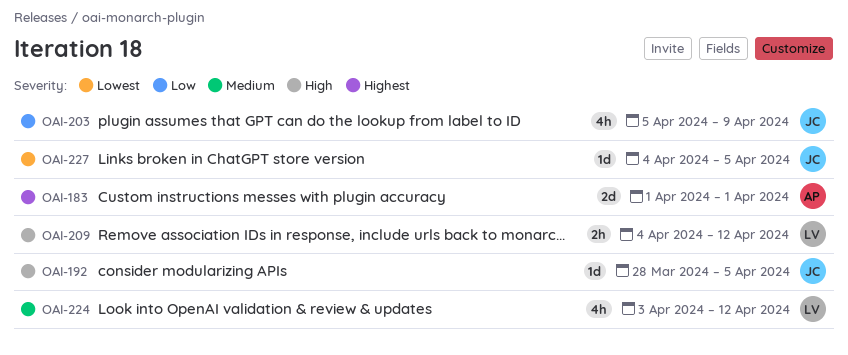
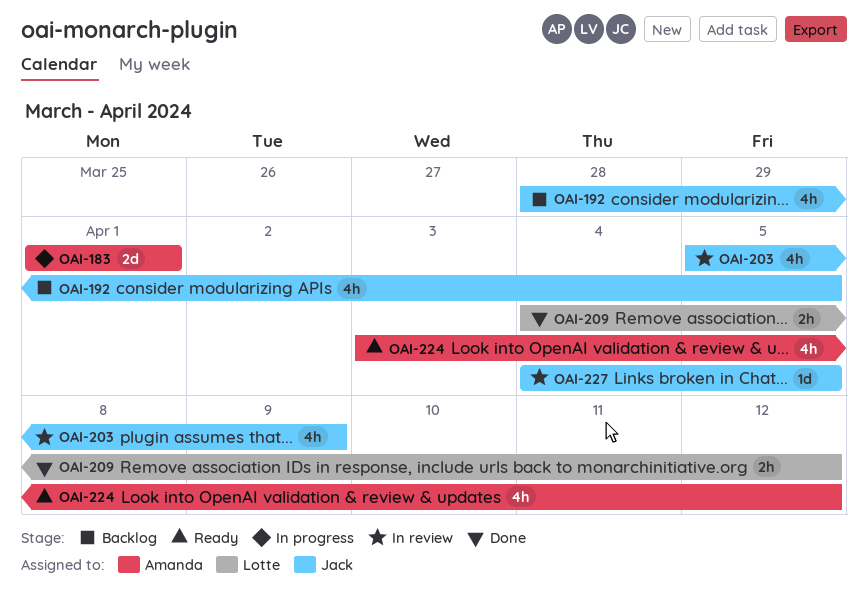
OAI-192, estimate: 1d -> 4h
OAI-224, owner: Lotte -> Amanda

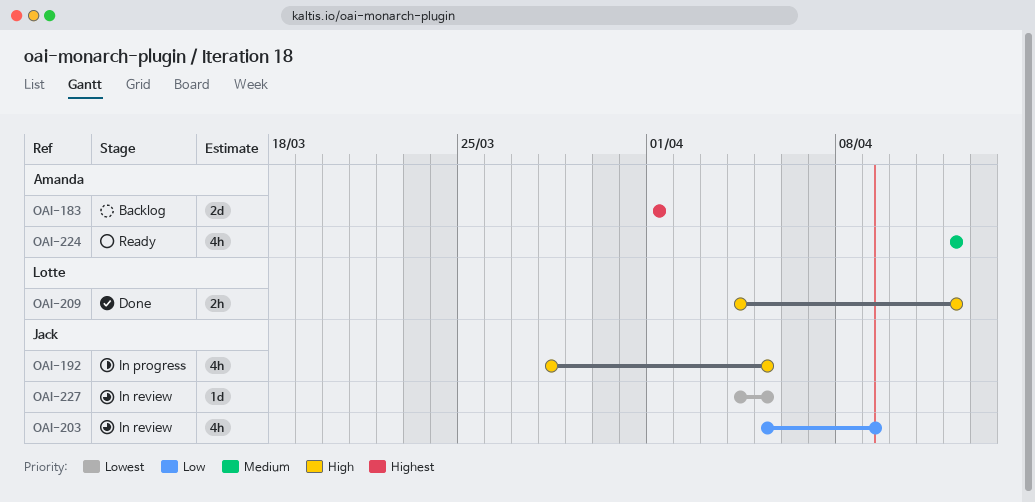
OAI-183, status: In progress -> Backlog
OAI-192, status: Backlog -> In progress
OAI-224, start: Apr 3 -> Apr 12

